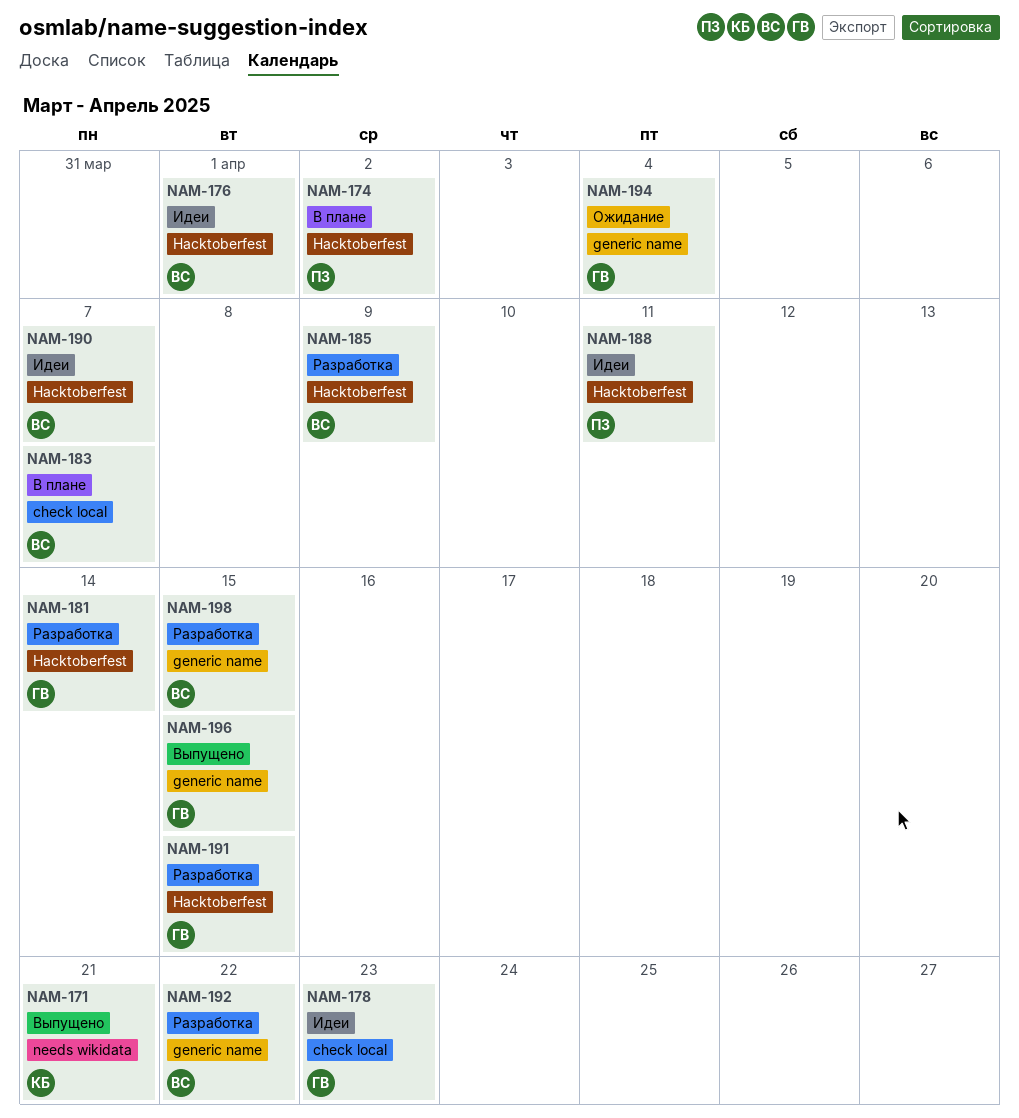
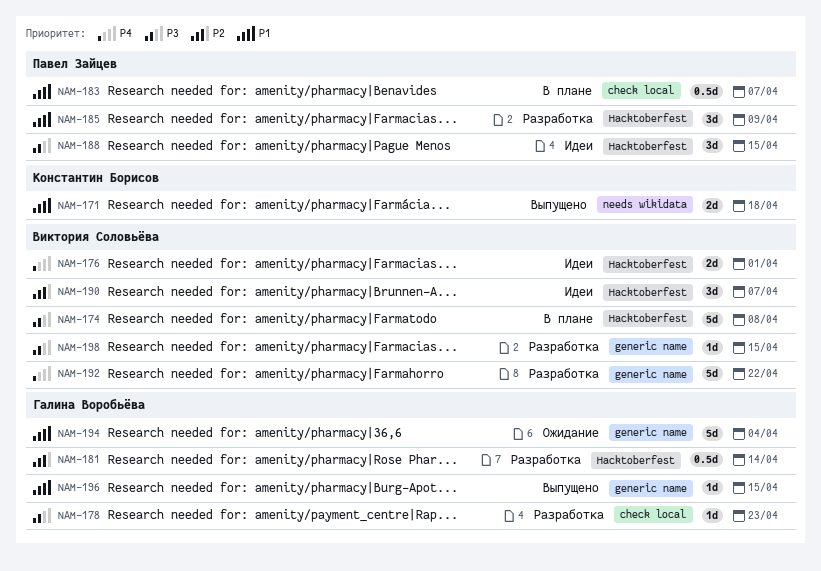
NAM-171, due: Apr 21 -> Apr 18
NAM-174, owner: Павел Зайцев -> Виктория Соловьёва
NAM-174, due: Apr 2 -> Apr 8
NAM-178, status: Идеи -> Разработка
NAM-183, owner: Виктория Соловьёва -> Павел Зайцев
NAM-185, owner: Виктория Соловьёва -> Павел Зайцев
NAM-188, due: Apr 11 -> Apr 15
NAM-191: present -> none

